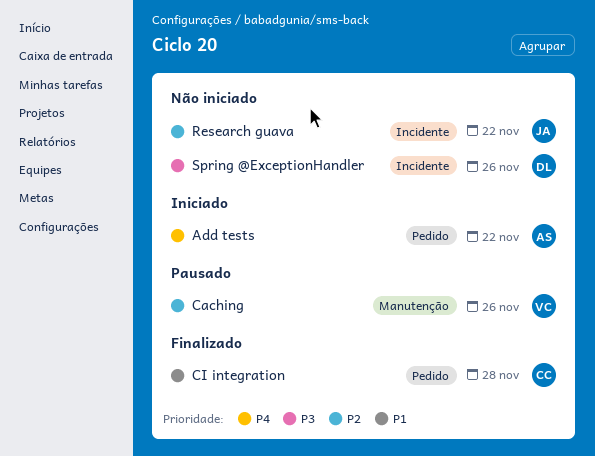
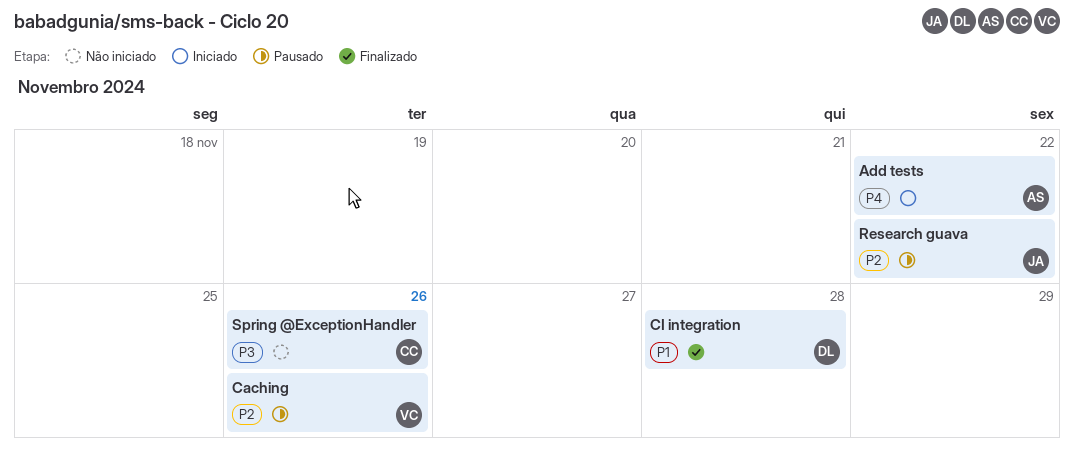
CI integration, owner: CC -> DL
Research guava, status: Não iniciado -> Pausado
Spring @ExceptionHandler, owner: DL -> CC

